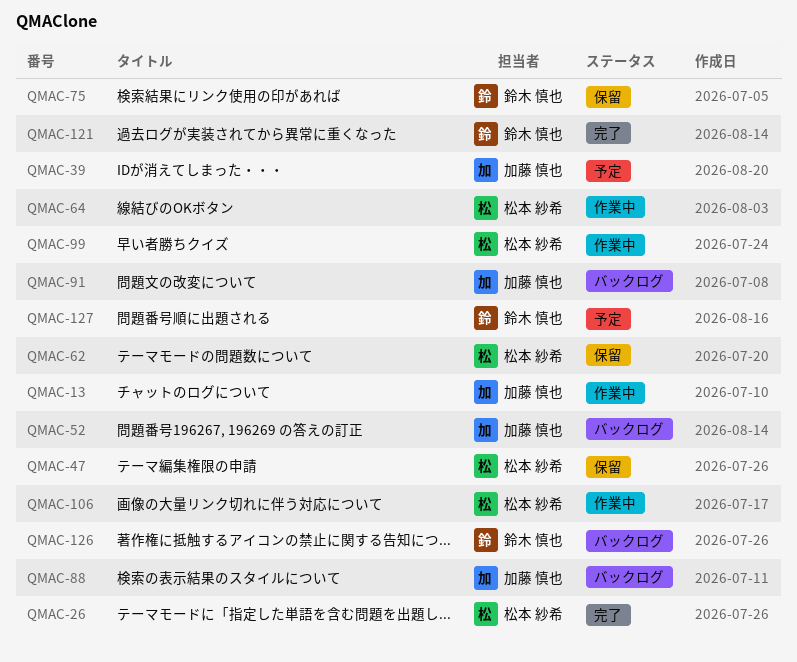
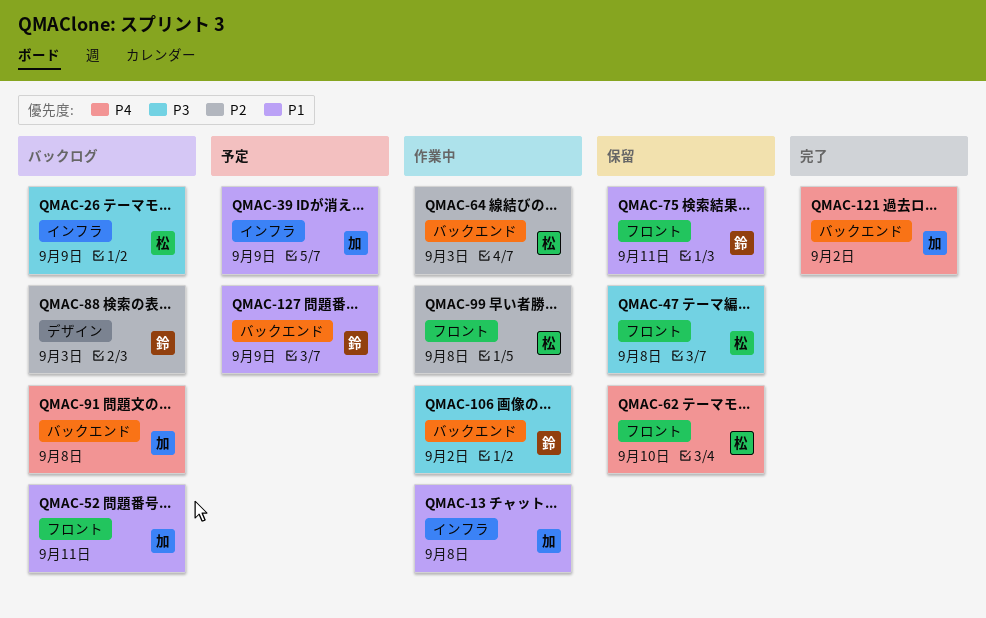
QMAC-26, status: 完了 -> バックログ
QMAC-88, owner: 加藤 慎也 -> 鈴木 慎也
QMAC-106, owner: 松本 紗希 -> 鈴木 慎也
QMAC-121, owner: 鈴木 慎也 -> 加藤 慎也
QMAC-126: present -> none

